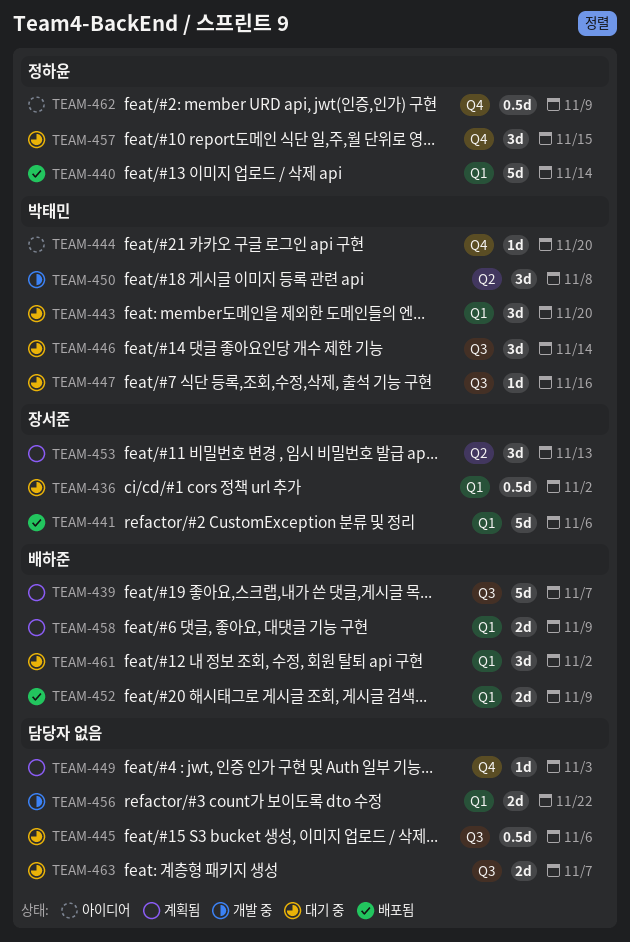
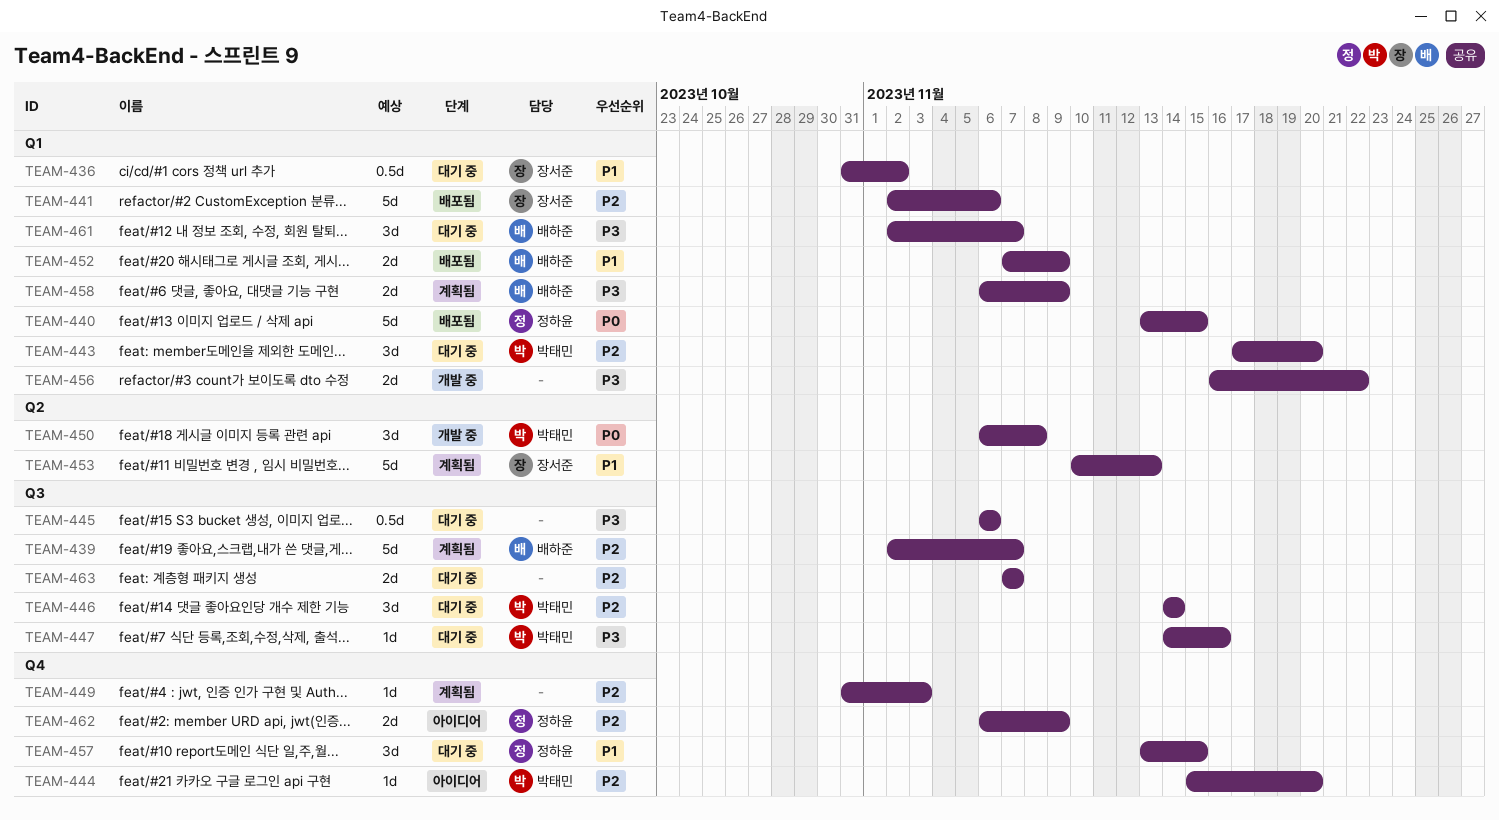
TEAM-440, due: Nov 14 -> Nov 15
TEAM-453, estimate: 3d -> 5d
TEAM-461, due: Nov 2 -> Nov 7
TEAM-462, estimate: 0.5d -> 2d

